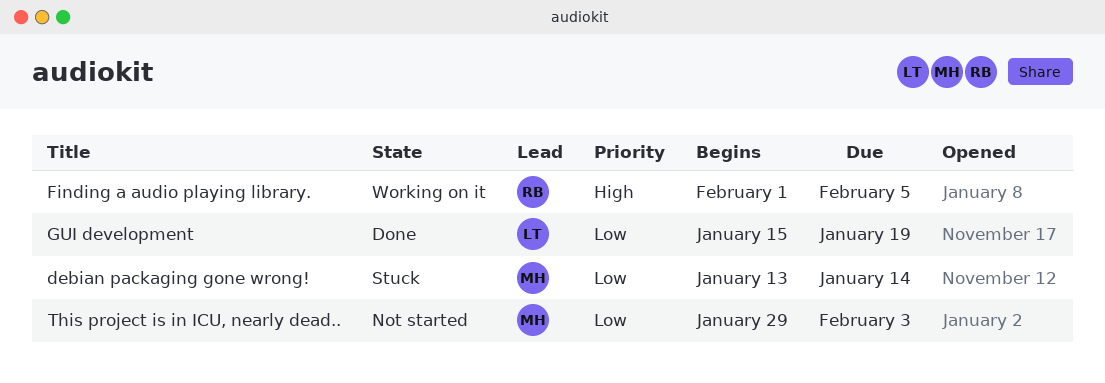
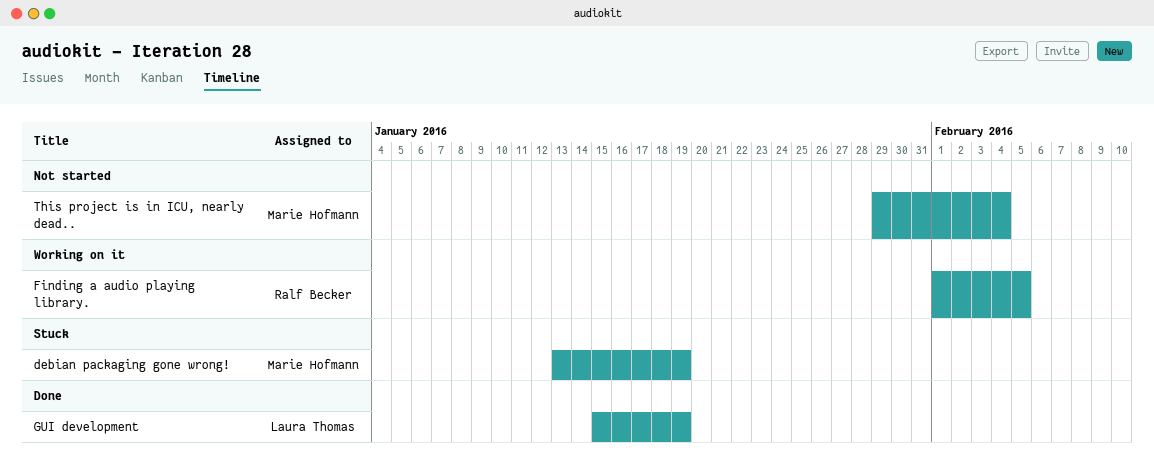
debian packaging gone wrong!, due: Jan 14 -> Jan 19
This project is in ICU, nearly dead.., due: Feb 3 -> Feb 4

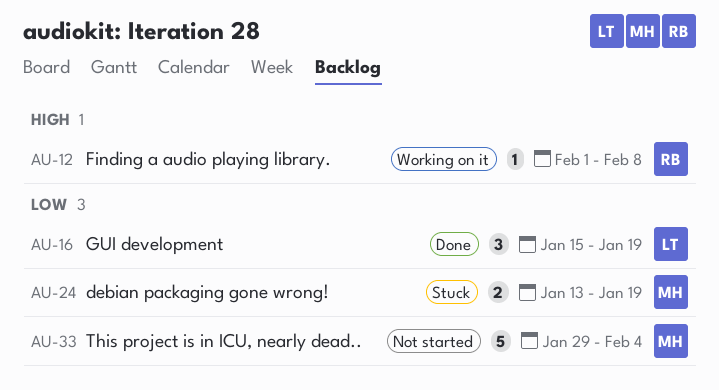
Finding a audio playing library., due: Feb 5 -> Feb 8

